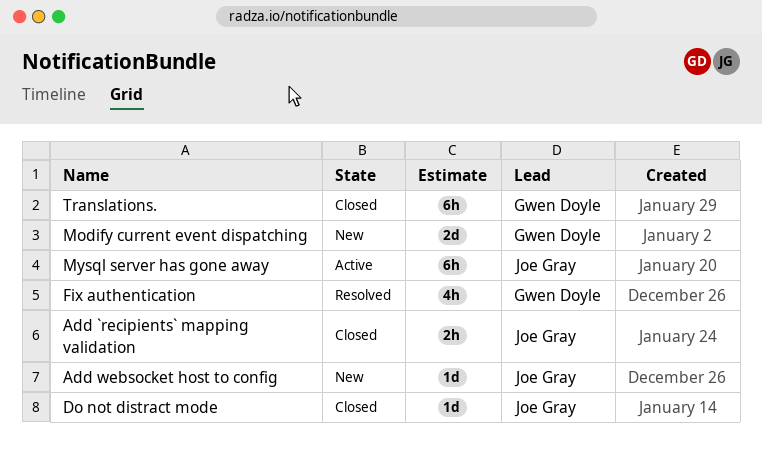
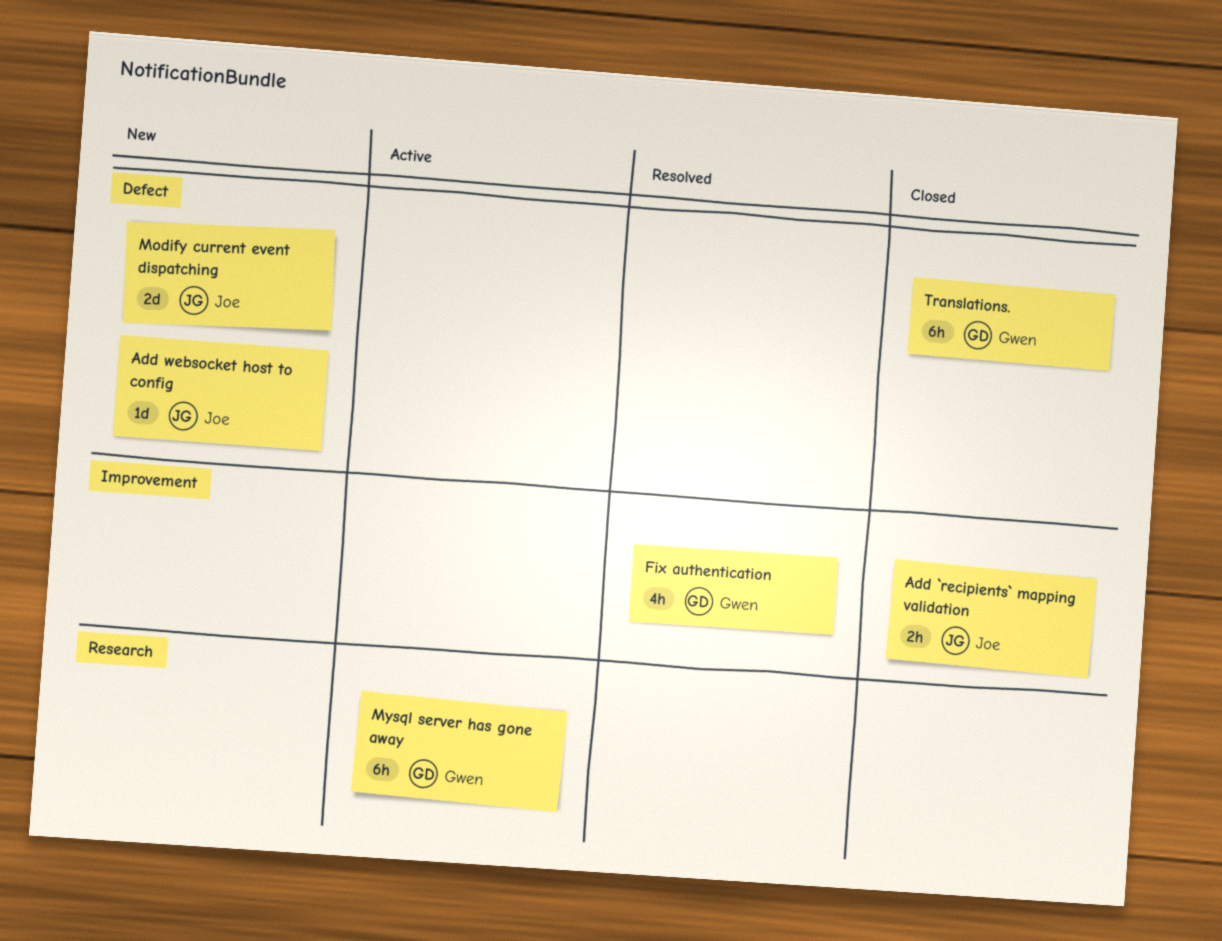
Do not distract mode: present -> none
Modify current event dispatching, owner: Gwen Doyle -> Joe Gray
Mysql server has gone away, owner: Joe Gray -> Gwen Doyle

